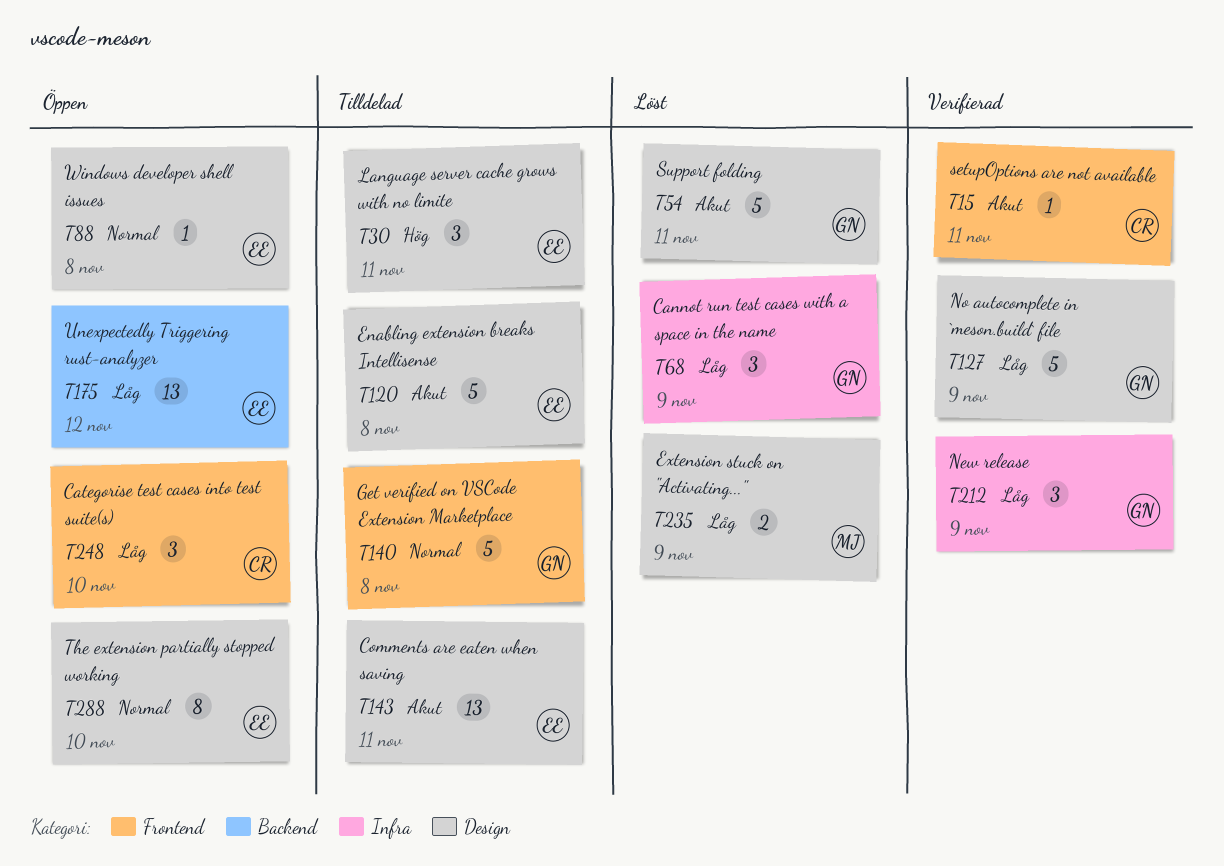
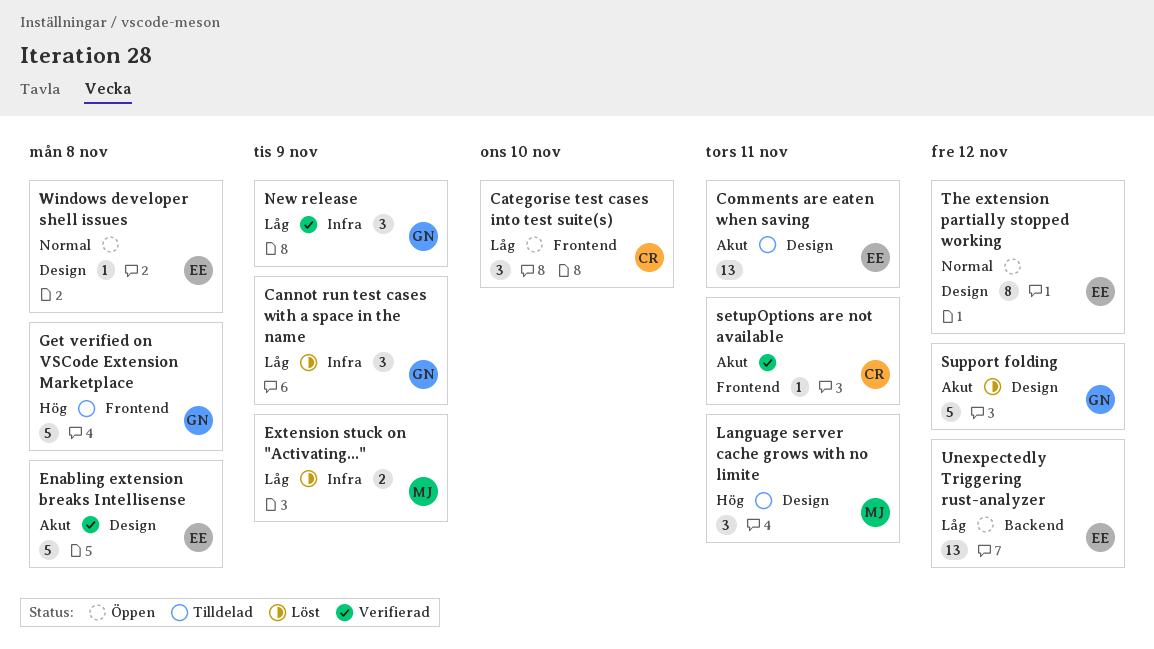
Enabling extension breaks Intellisense, status: Tilldelad -> Verifierad
Extension stuck on "Activating...", label: Design -> Infra
Get verified on VSCode Extension Marketplace, priority: Normal -> Hög
Language server cache grows with no limite, owner: EE -> MJ
No autocomplete in `meson.build` file: present -> none
Support folding, due: Nov 11 -> Nov 12
The extension partially stopped working, due: Nov 10 -> Nov 12

